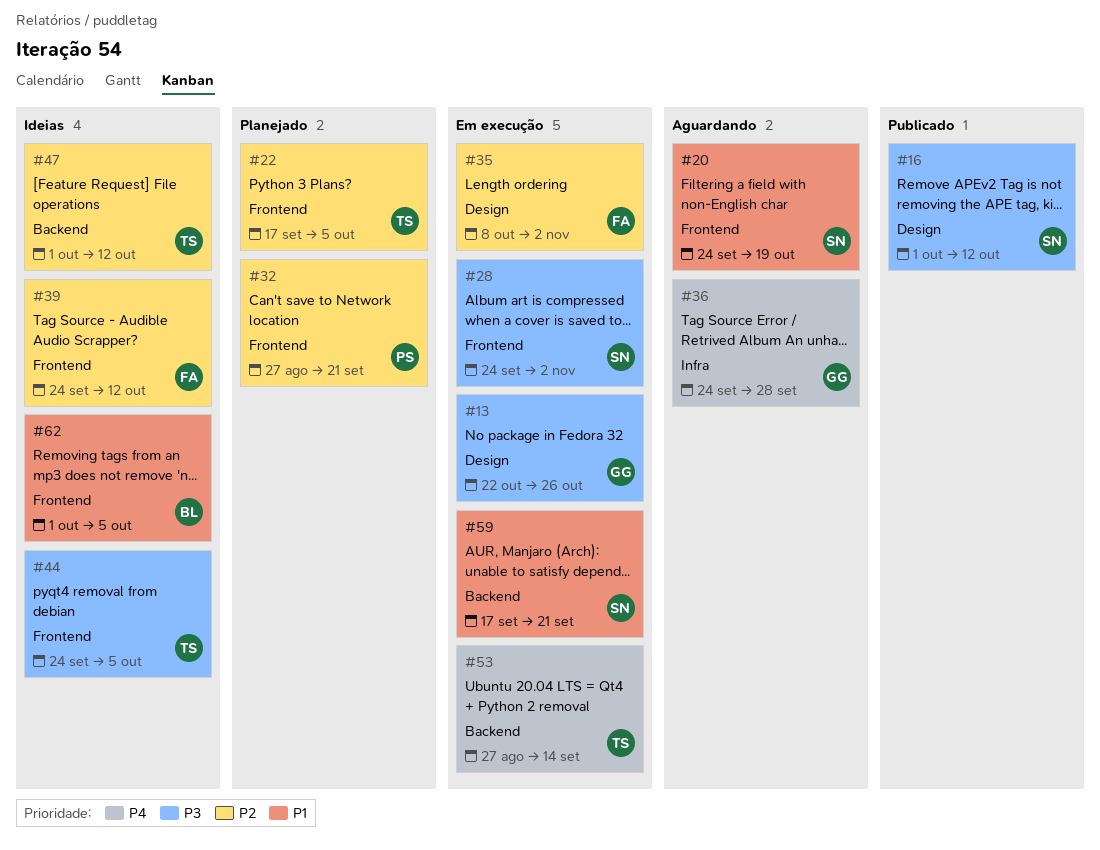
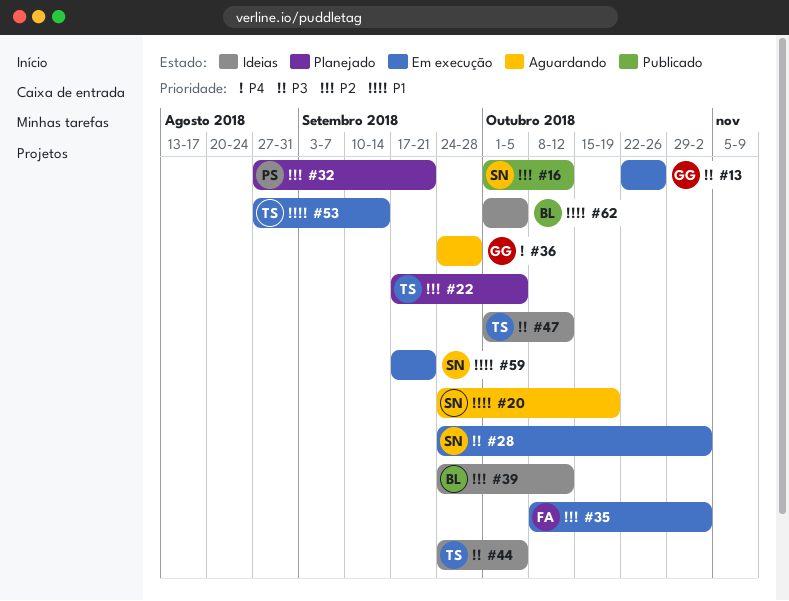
#16, priority: P3 -> P2
#39, owner: FA -> BL
#47, priority: P2 -> P3
#53, priority: P4 -> P1

